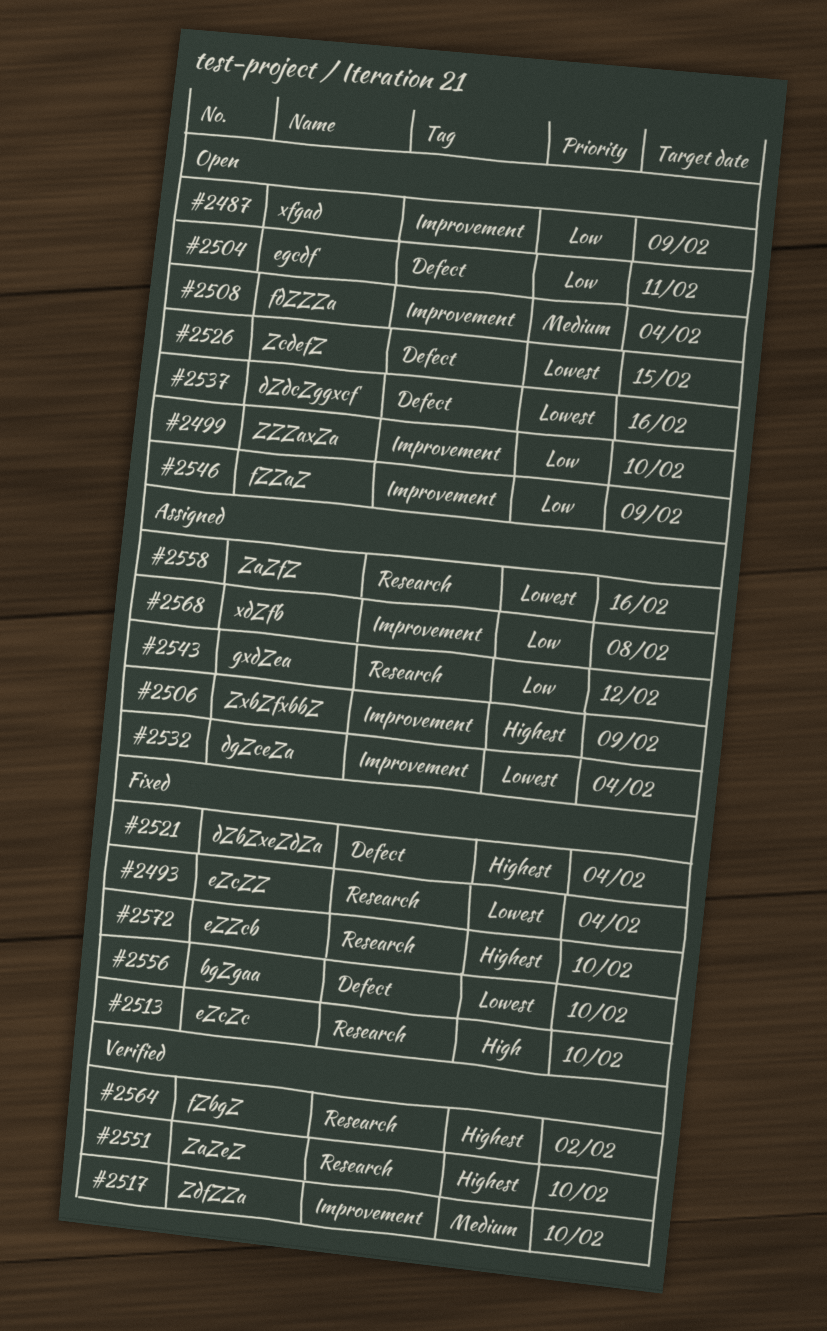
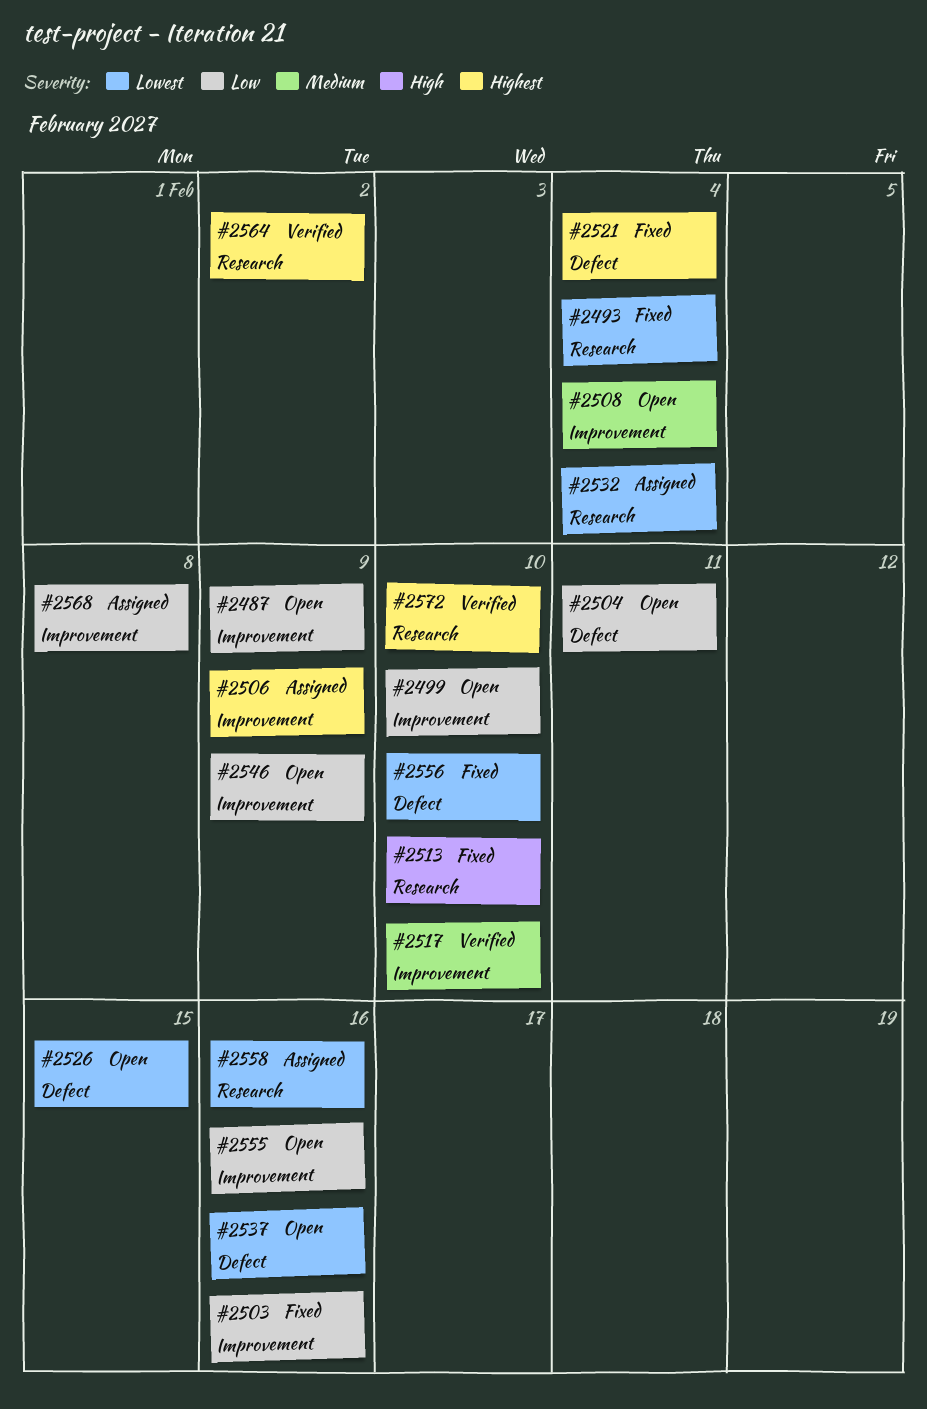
#2503: none -> present
#2532, label: Improvement -> Research
#2543: present -> none
#2551: present -> none
#2555: none -> present
#2572, status: Fixed -> Verified

